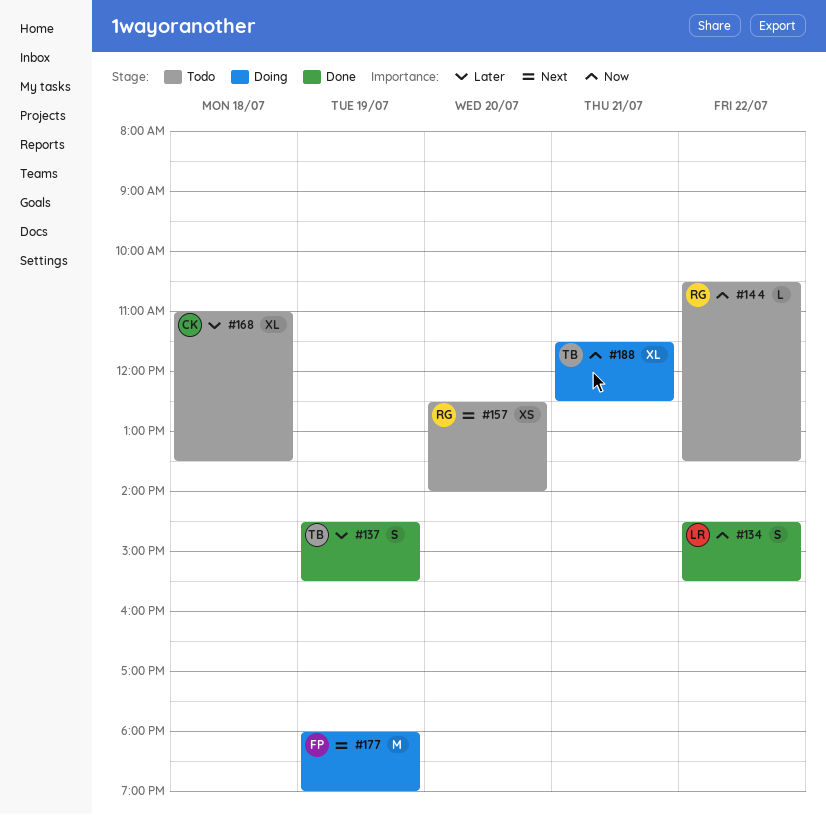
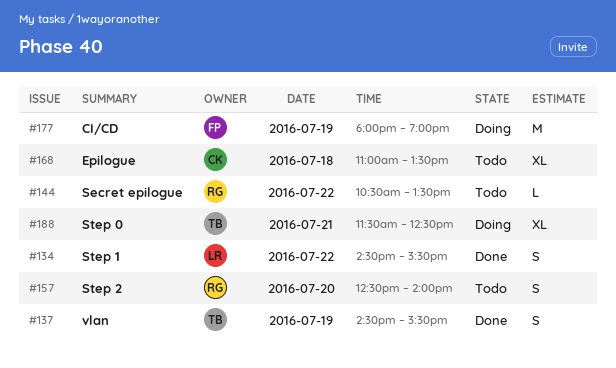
#157, estimate: XS -> S

